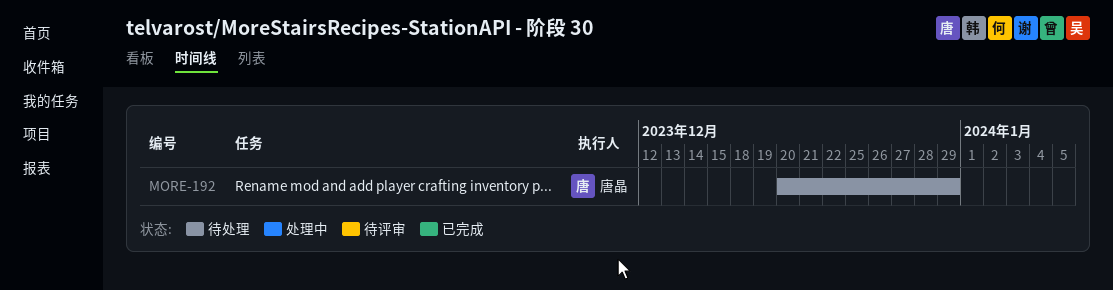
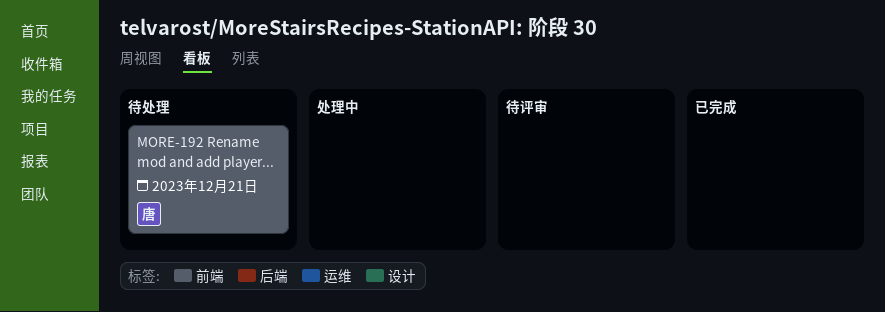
MORE-192, due: Dec 29 -> Dec 21

